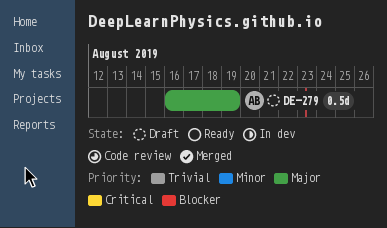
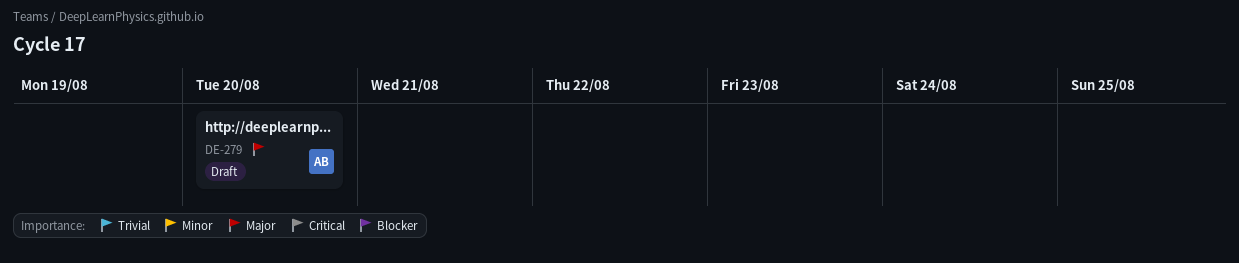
DE-279, due: Aug 19 -> Aug 20

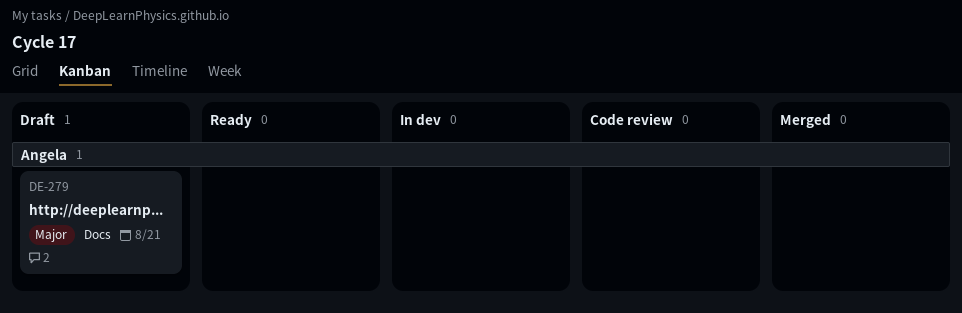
DE-279, due: Aug 20 -> Aug 21

